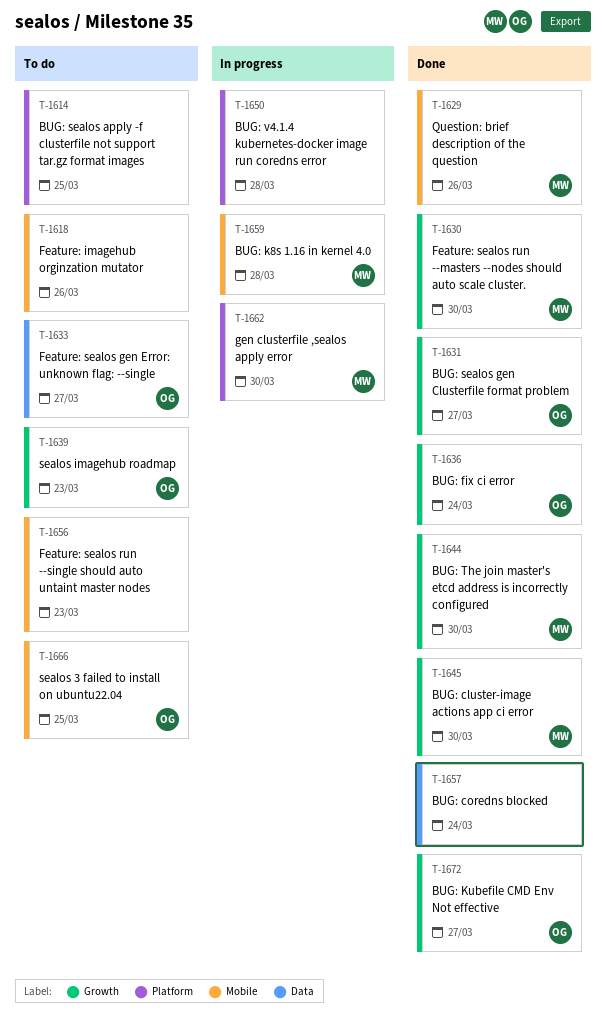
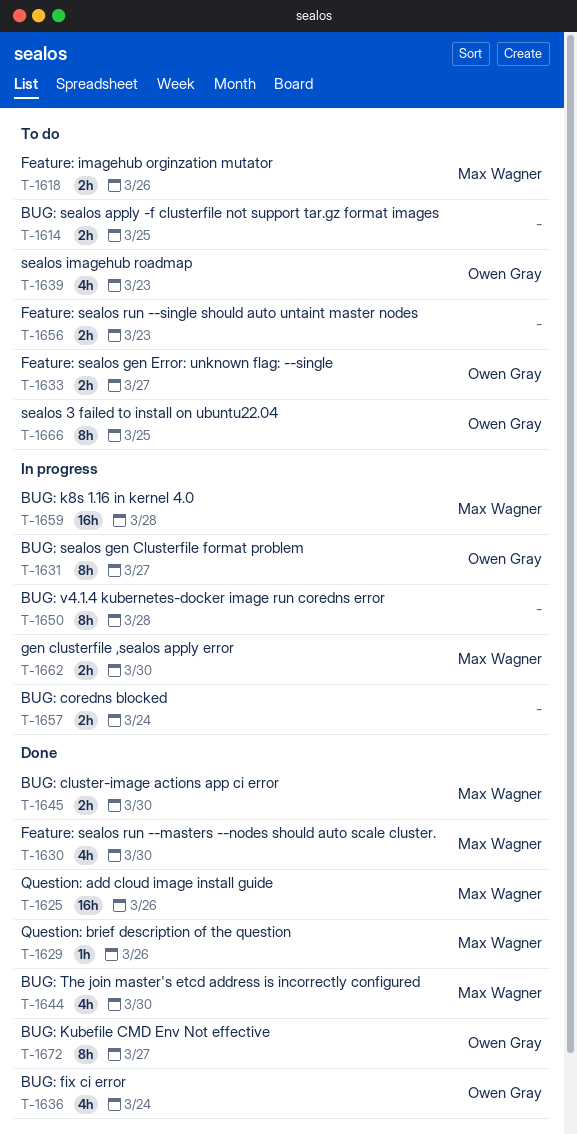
T-1618, owner: none -> Max Wagner
T-1625: none -> present
T-1631, status: Done -> In progress
T-1657, status: Done -> In progress

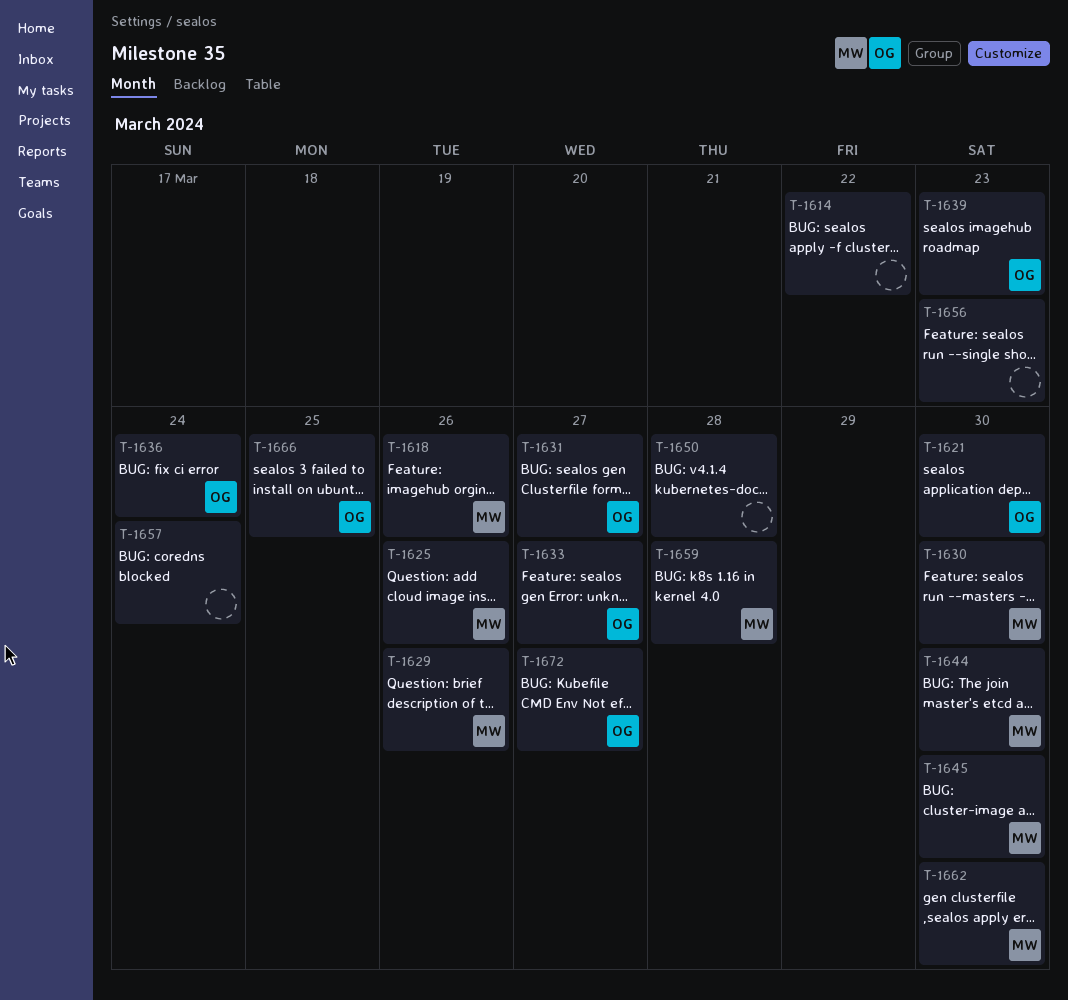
T-1614, due: Mar 25 -> Mar 22
T-1621: none -> present

